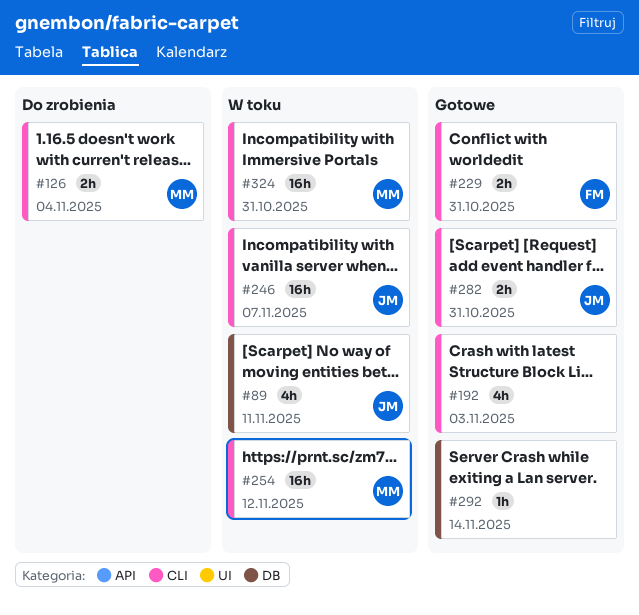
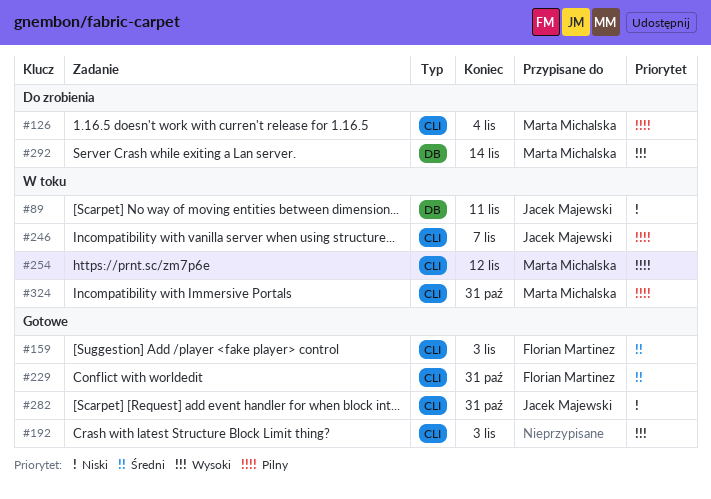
#159: none -> present
#292, status: Gotowe -> Do zrobienia
#292, owner: none -> Marta Michalska

